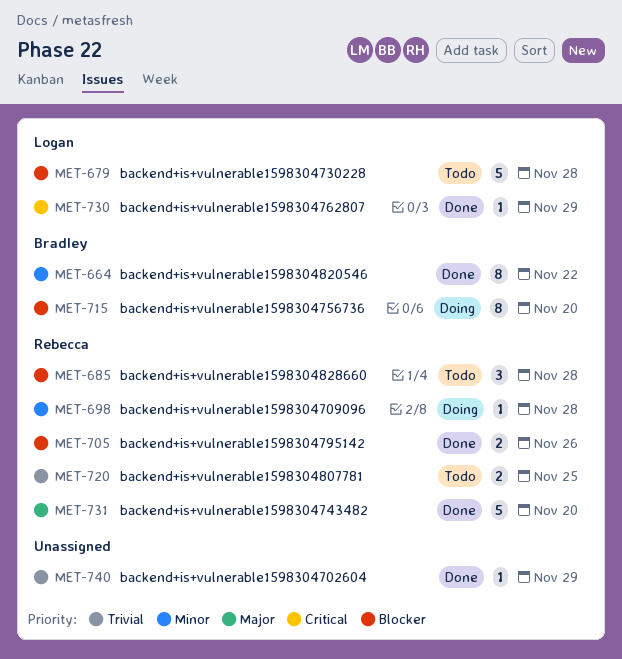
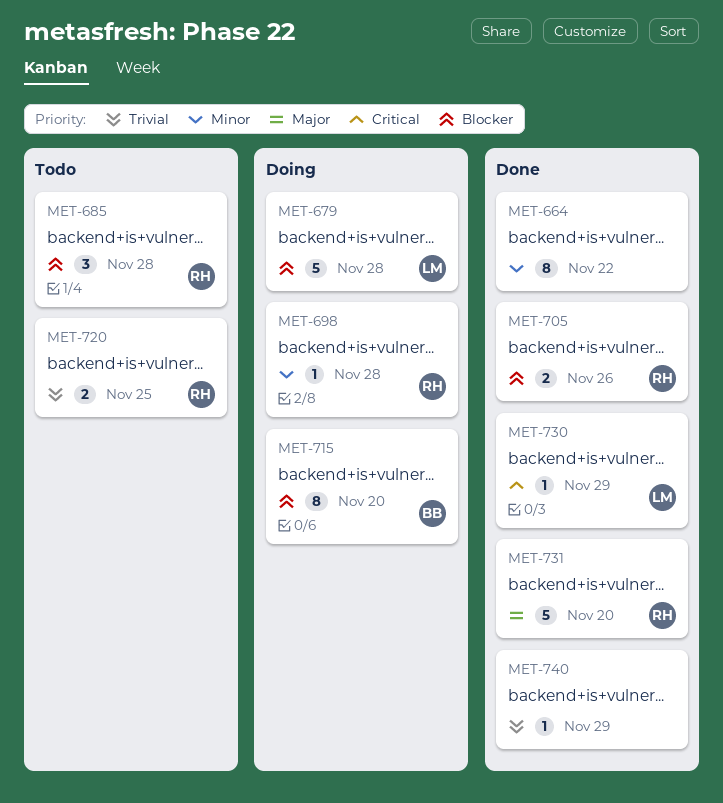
MET-664, owner: Bradley -> none
MET-679, status: Todo -> Doing

